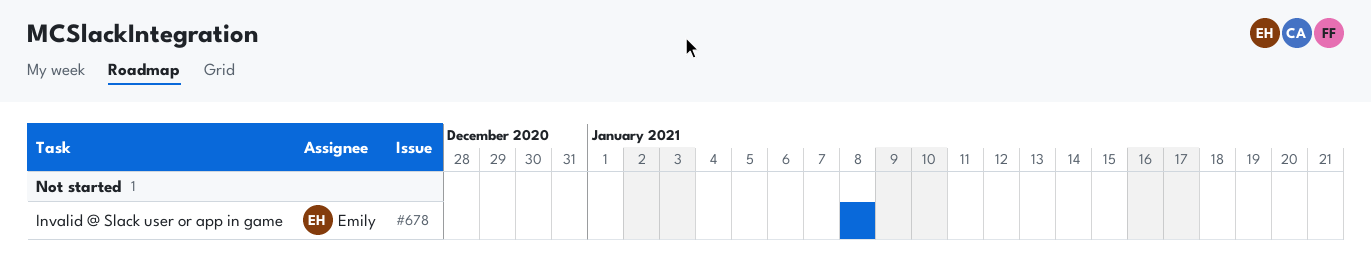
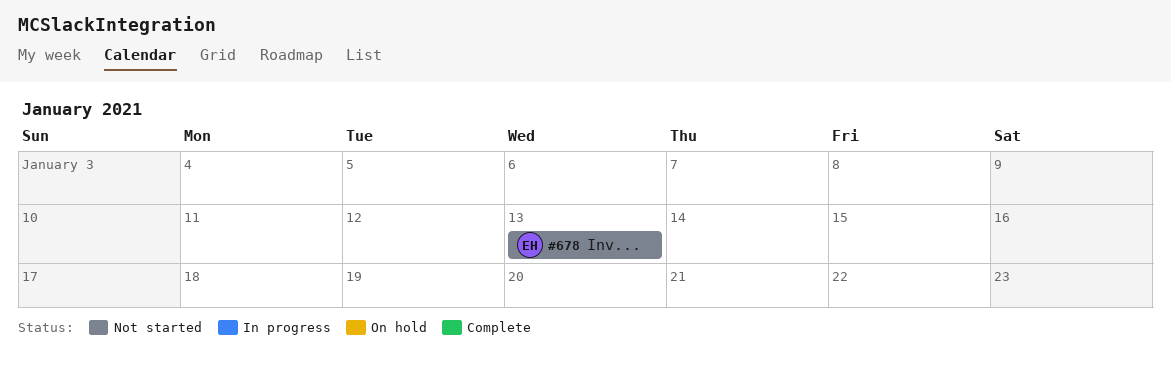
#678, start: Jan 8 -> Jan 13
#678, due: Jan 8 -> Jan 13

